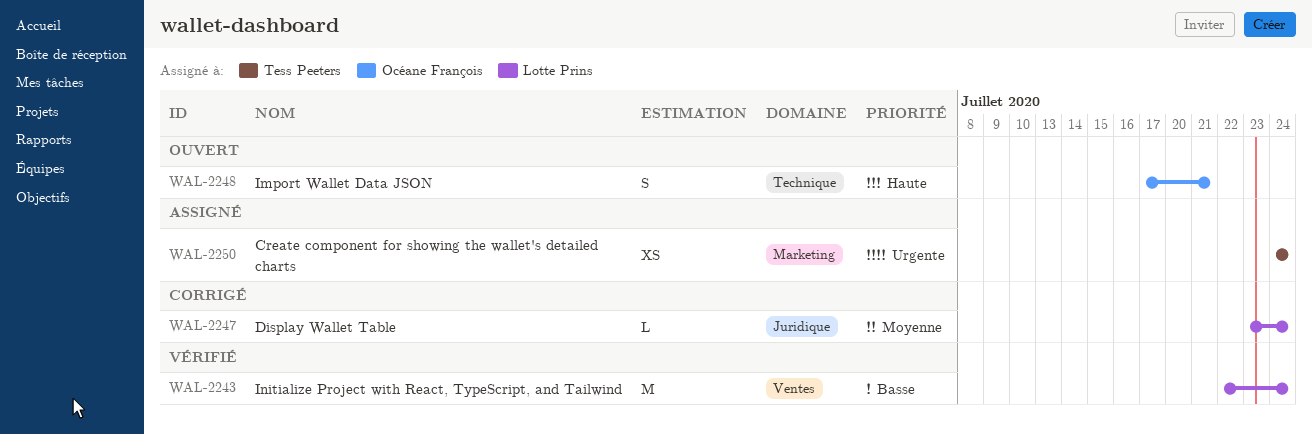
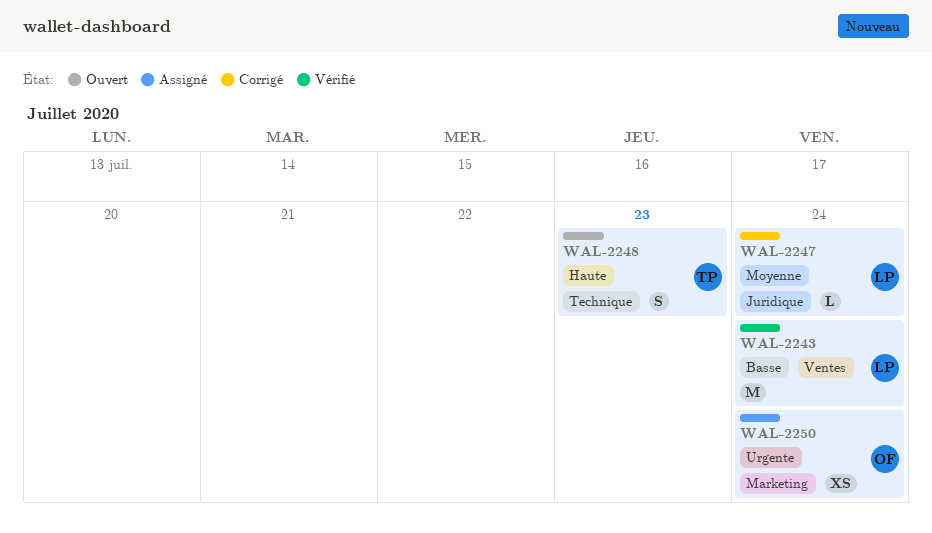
WAL-2248, owner: Océane François -> Tess Peeters
WAL-2248, due: Jul 21 -> Jul 23
WAL-2250, owner: Tess Peeters -> Océane François

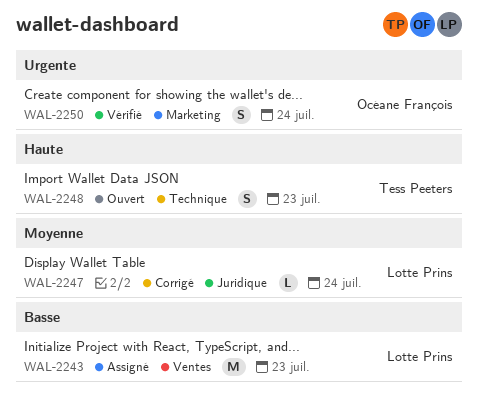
WAL-2243, status: Vérifié -> Assigné
WAL-2243, due: Jul 24 -> Jul 23
WAL-2250, status: Assigné -> Vérifié
WAL-2250, estimate: XS -> S

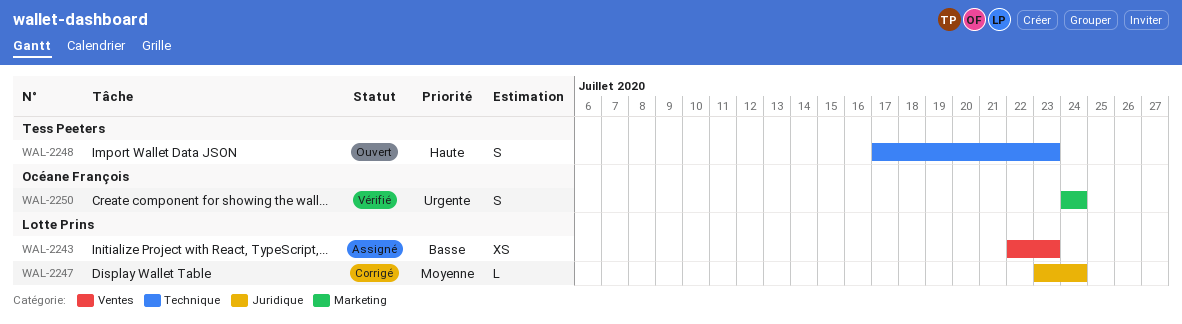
WAL-2243, estimate: M -> XS

